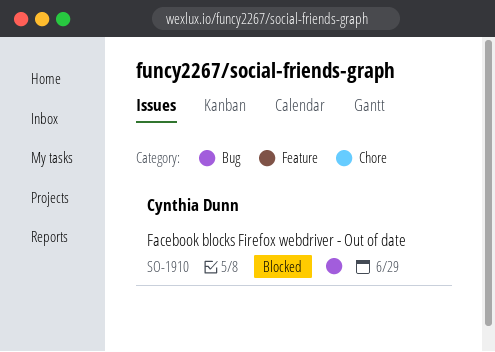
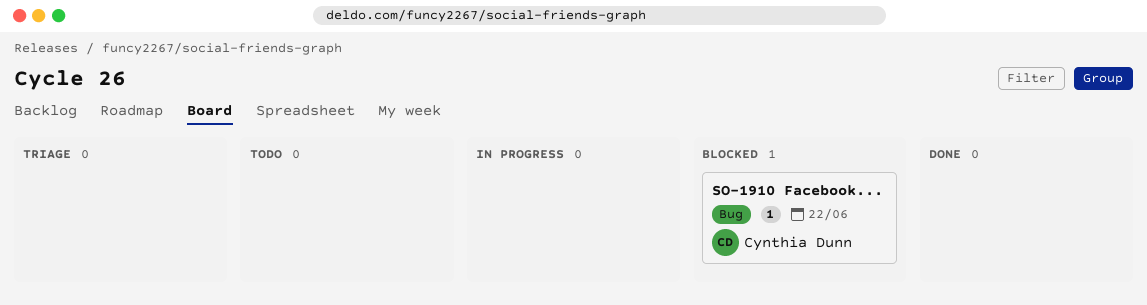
SO-1910, due: Jun 29 -> Jun 22

